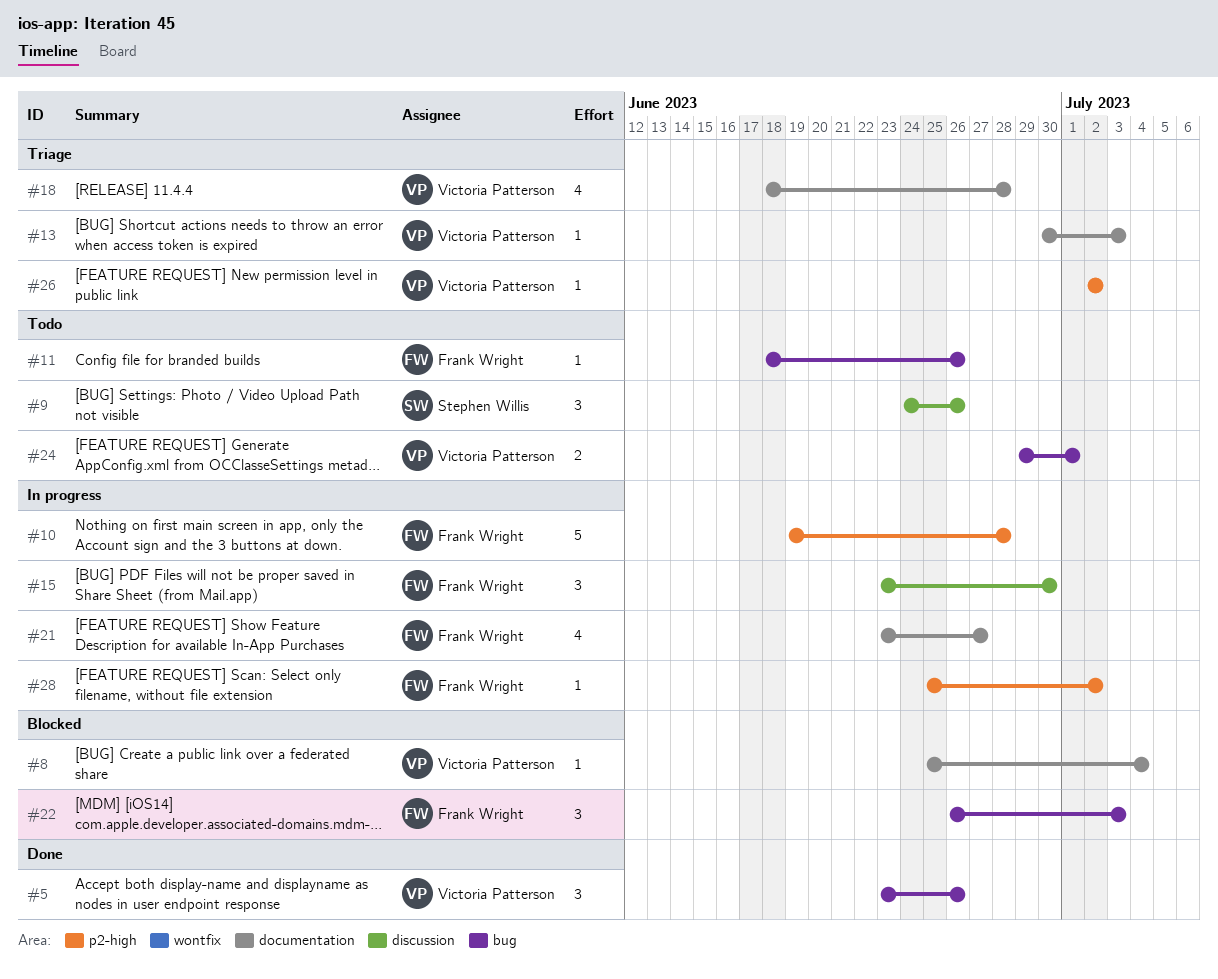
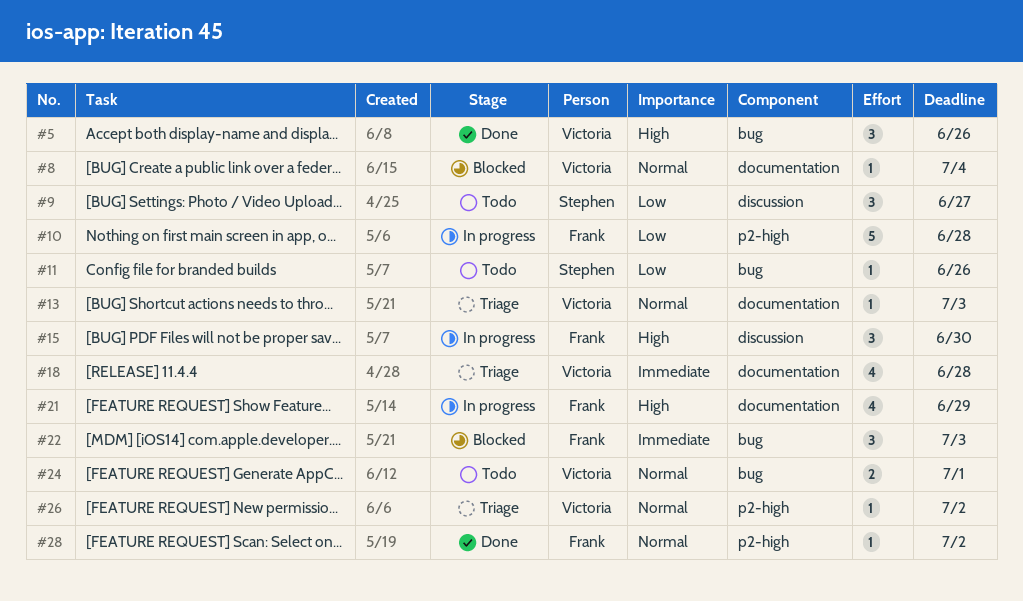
#9, due: Jun 26 -> Jun 27
#11, owner: Frank Wright -> Stephen Willis
#21, due: Jun 27 -> Jun 29
#28, status: In progress -> Done

